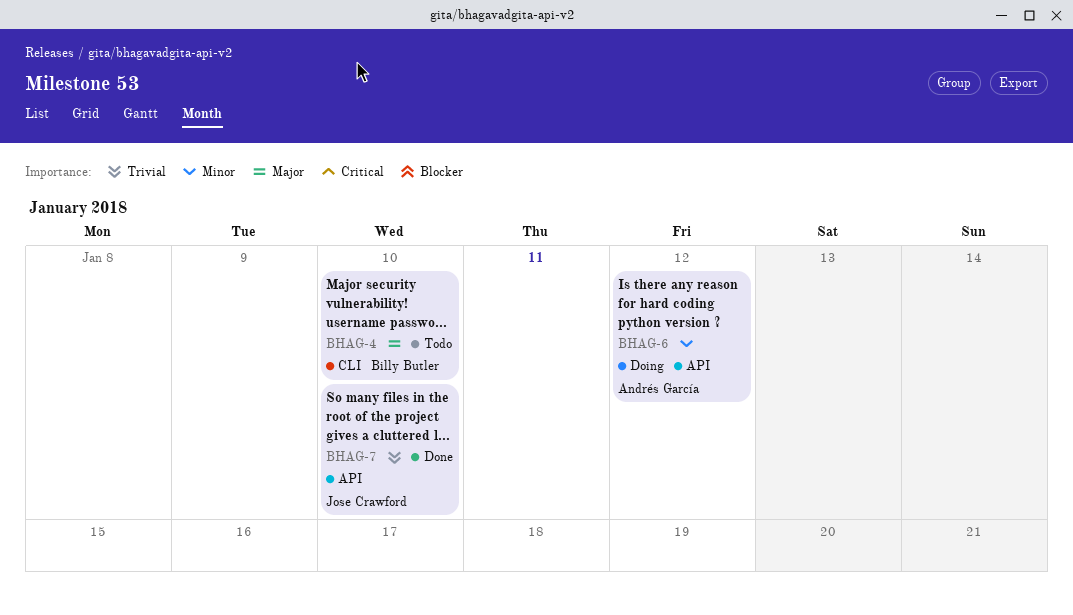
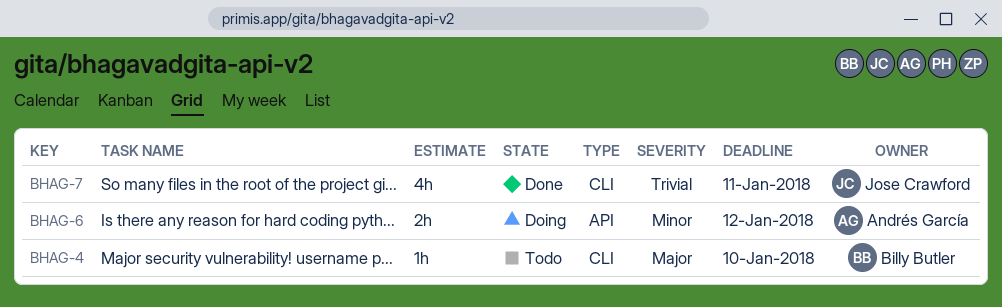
BHAG-7, label: API -> CLI
BHAG-7, due: Jan 10 -> Jan 11

